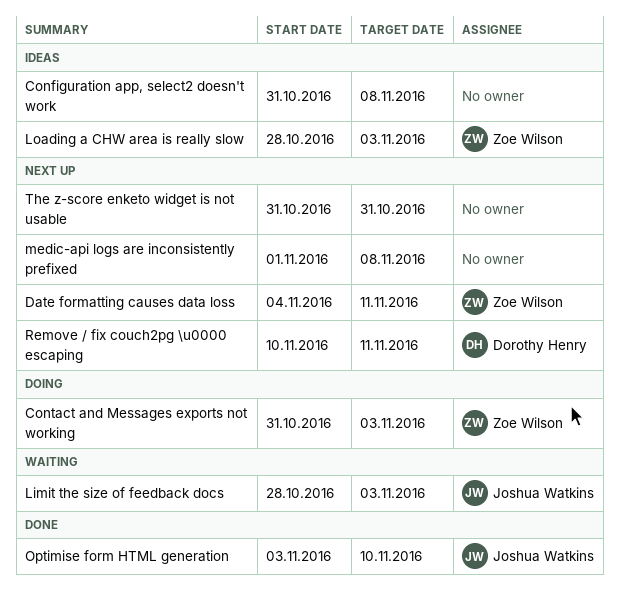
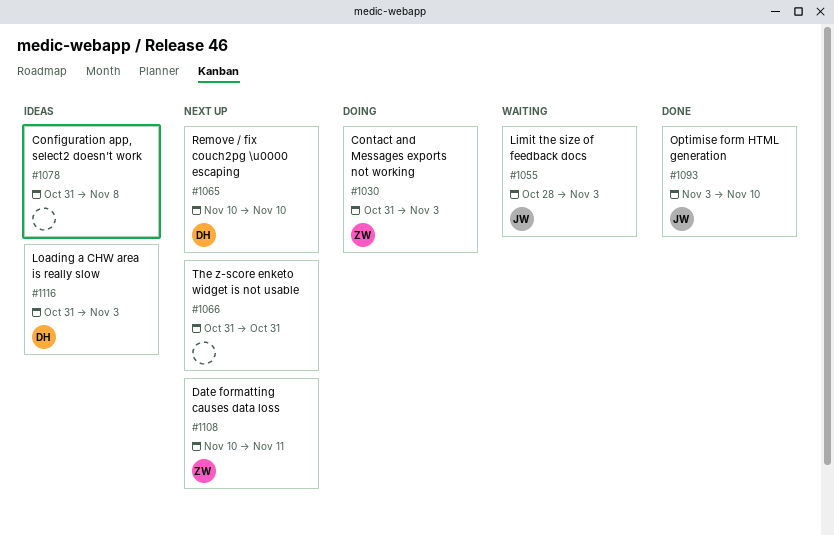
Date formatting causes data loss, start: Nov 4 -> Nov 10
Loading a CHW area is really slow, owner: Zoe Wilson -> Dorothy Henry
Loading a CHW area is really slow, start: Oct 28 -> Oct 31
medic-api logs are inconsistently prefixed: present -> none
Remove / fix couch2pg \u0000 escaping, due: Nov 11 -> Nov 10

